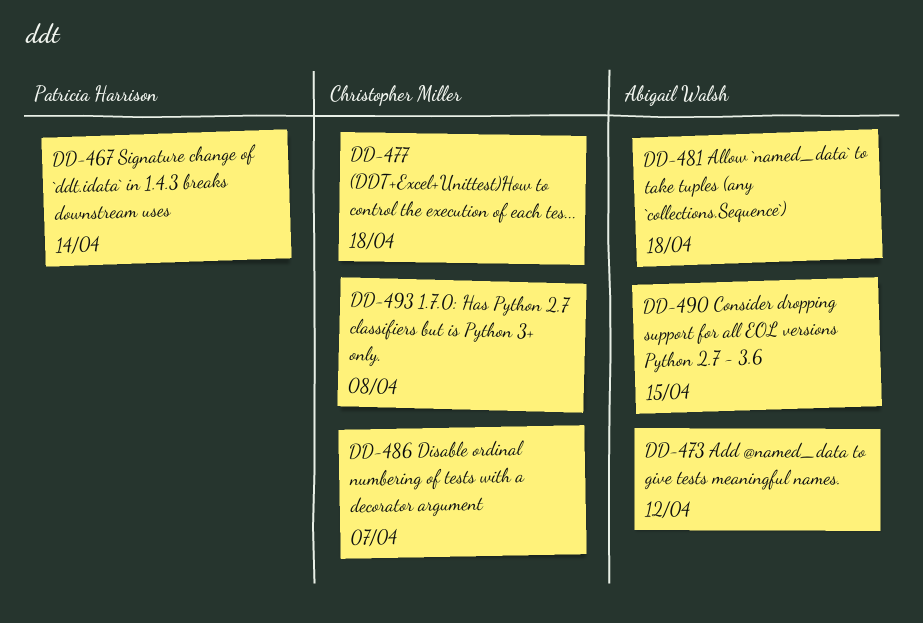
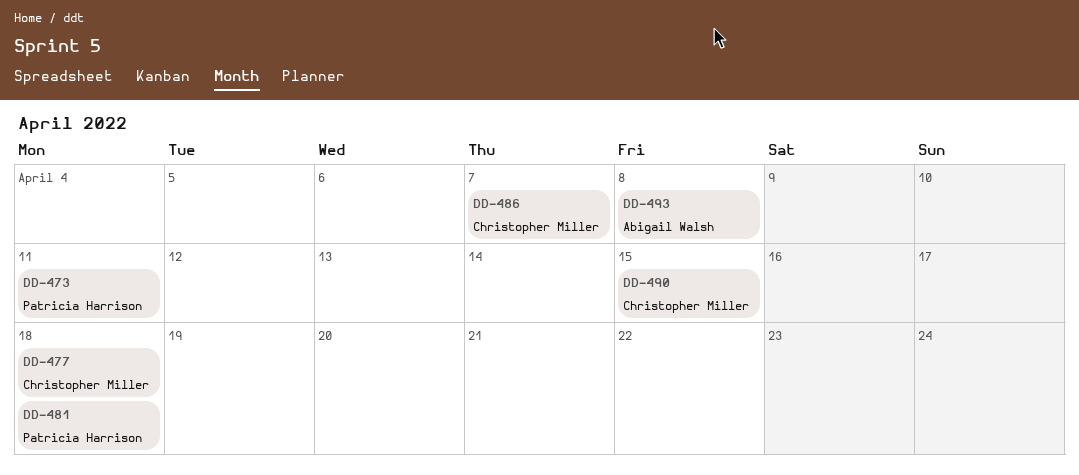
DD-467: present -> none
DD-473, owner: Abigail Walsh -> Patricia Harrison
DD-473, due: Apr 12 -> Apr 11
DD-481, owner: Abigail Walsh -> Patricia Harrison
DD-490, owner: Abigail Walsh -> Christopher Miller
DD-493, owner: Christopher Miller -> Abigail Walsh

